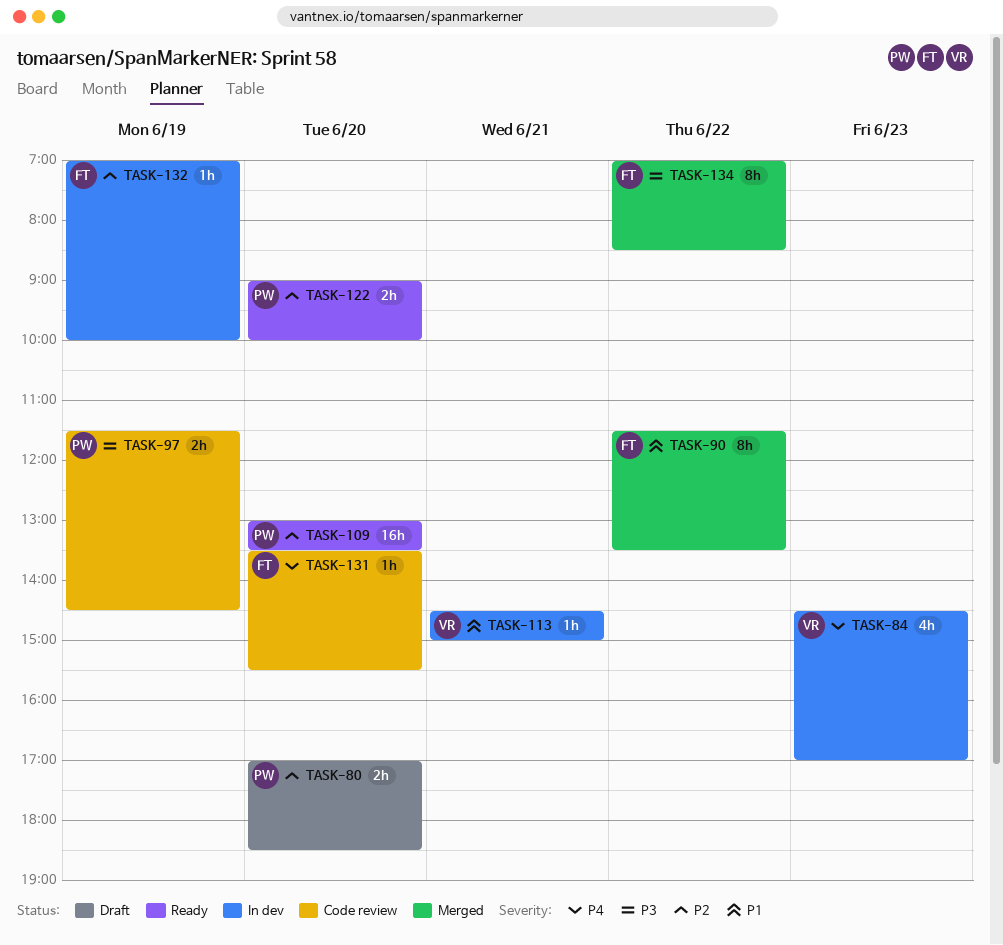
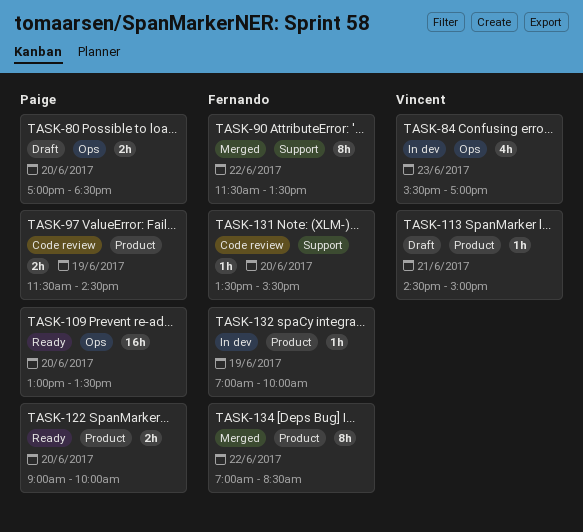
TASK-84, begins: 14:30 -> 15:30
TASK-113, status: In dev -> Draft

